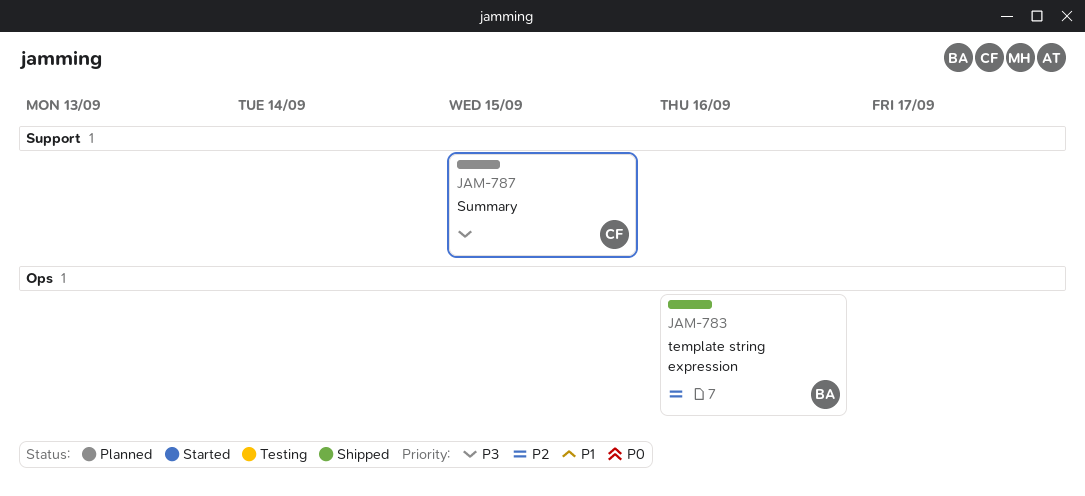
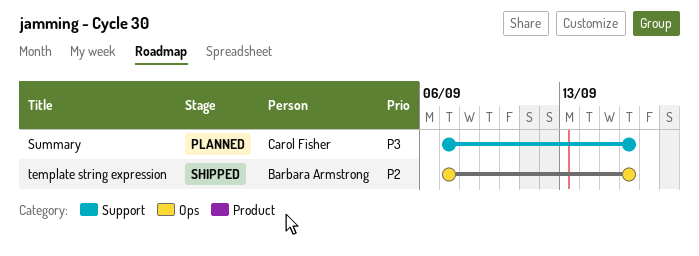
Summary, due: Sep 15 -> Sep 16

